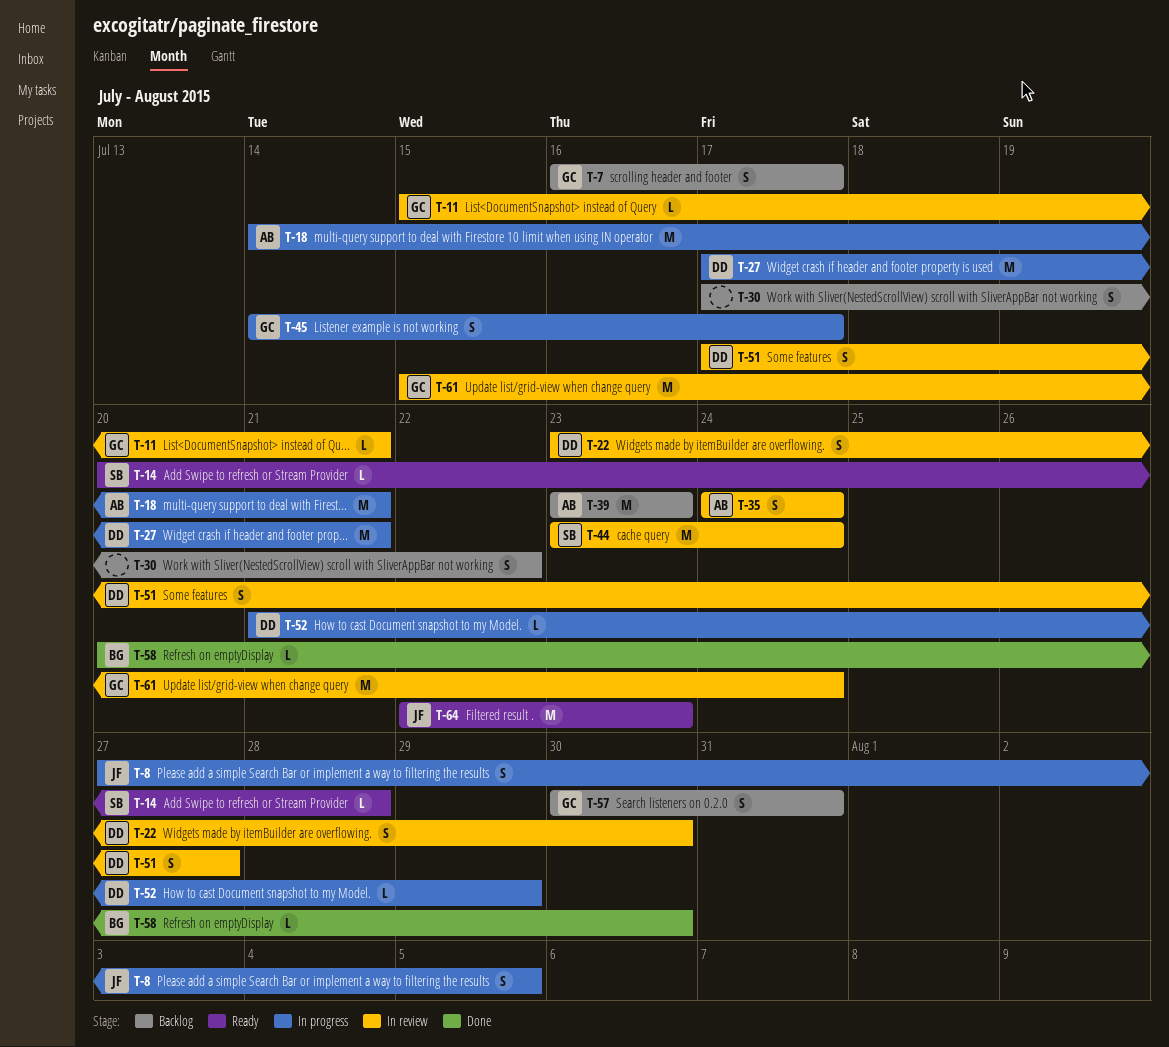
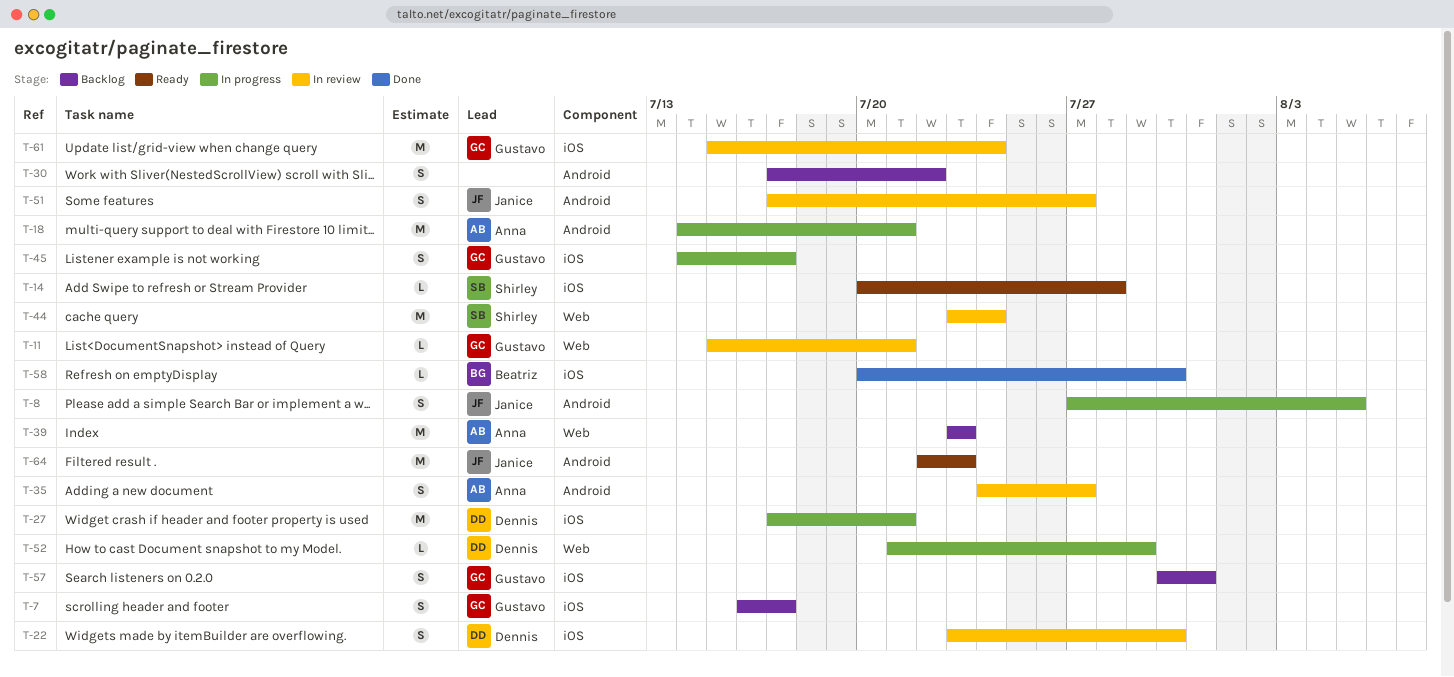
T-35, due: Jul 24 -> Jul 27
T-51, owner: Dennis -> Janice

